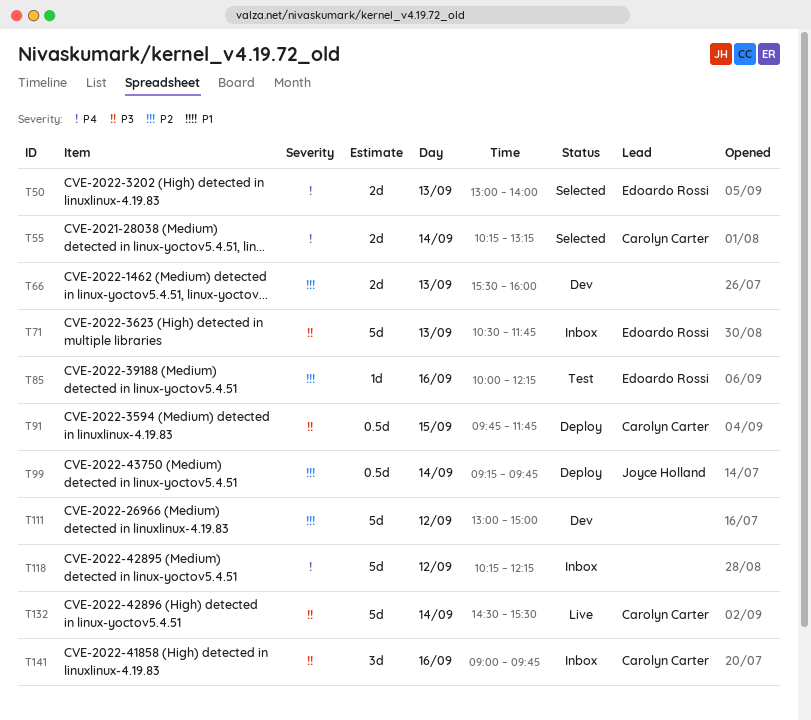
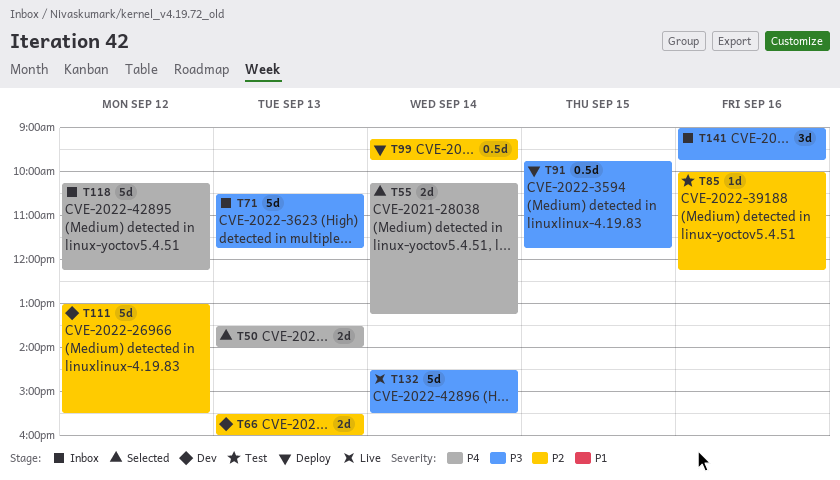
T50, begins: 13:00 -> 13:30
T111, ends: 15:00 -> 15:30

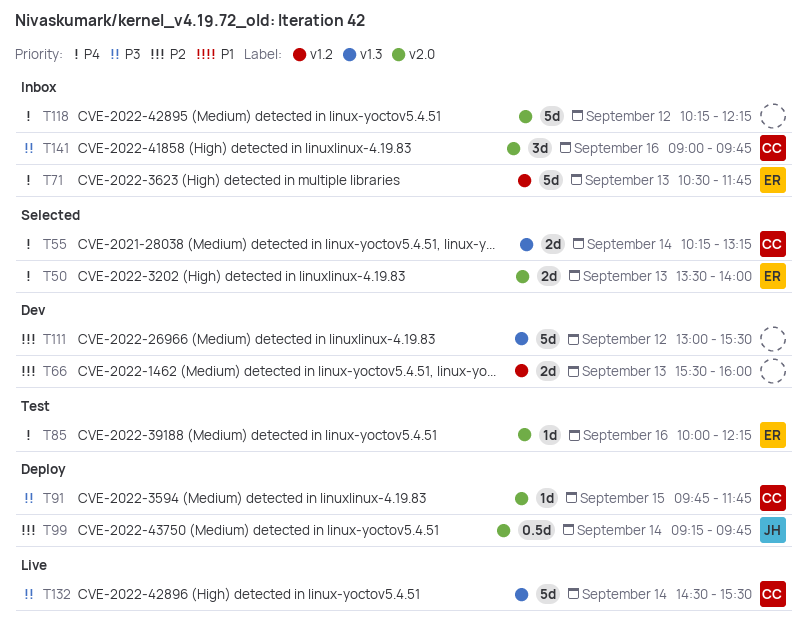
T71, priority: P3 -> P4
T85, priority: P2 -> P4
T91, estimate: 0.5d -> 1d

